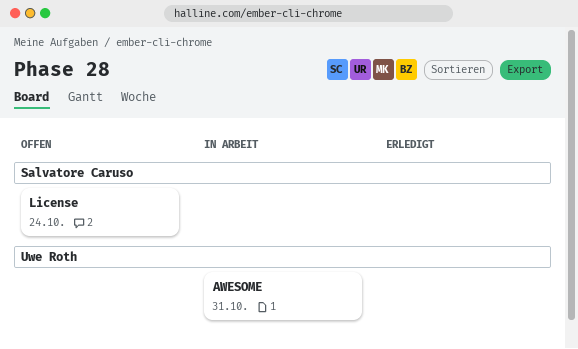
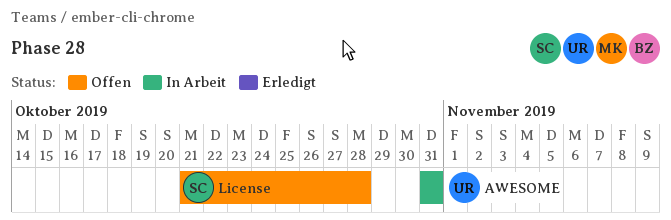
License, due: Oct 24 -> Oct 28

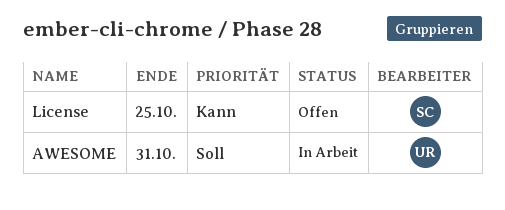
License, due: Oct 28 -> Oct 25

